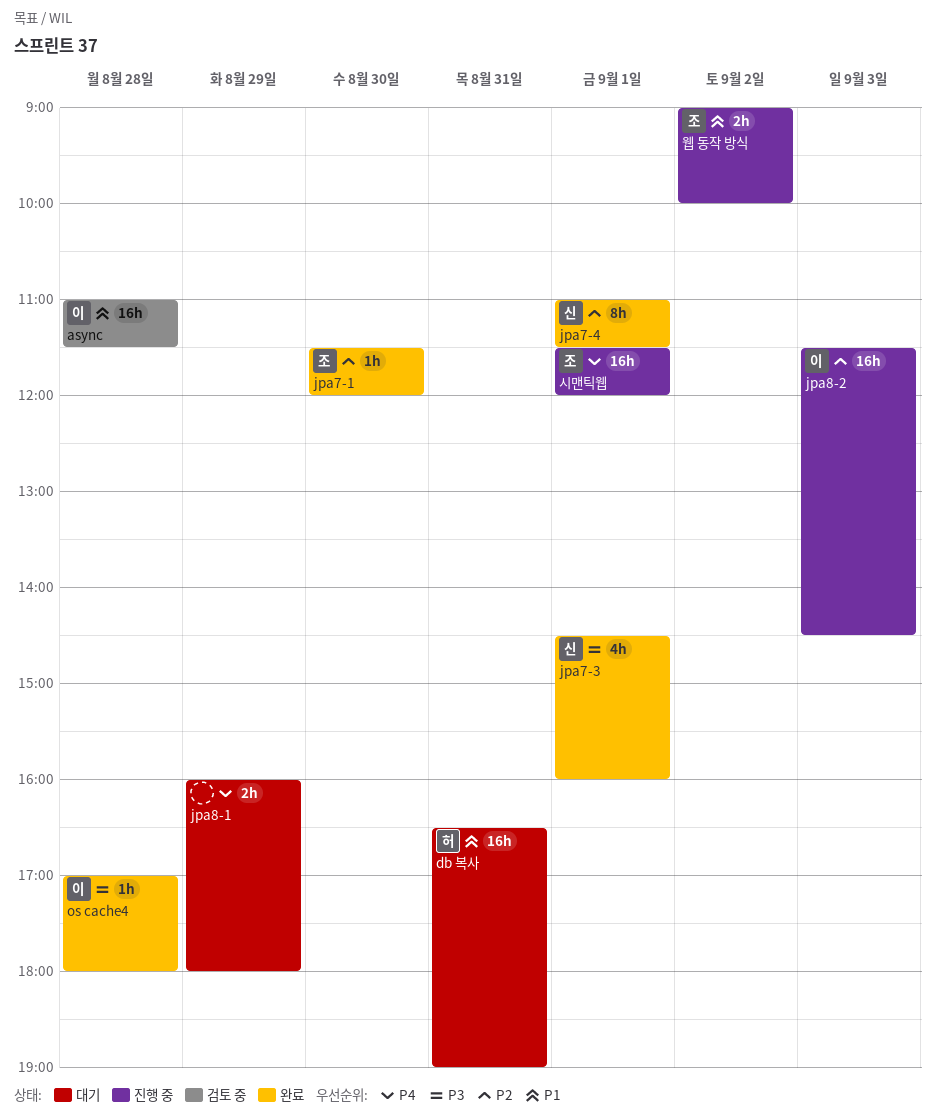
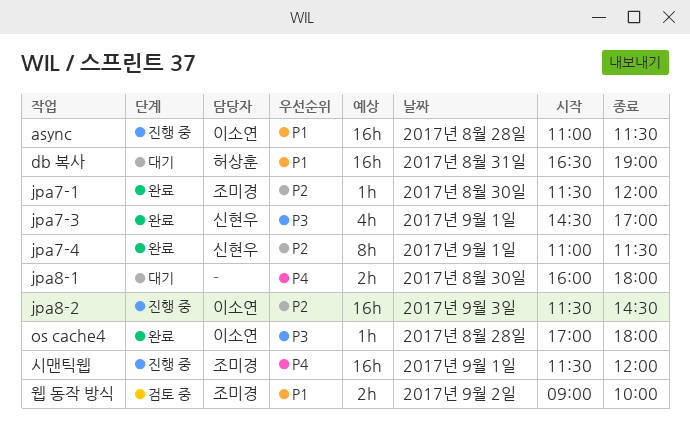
async, status: 검토 중 -> 진행 중
jpa7-3, ends: 16:00 -> 17:00
jpa8-1, day: Aug 29 -> Aug 30
웹 동작 방식, status: 진행 중 -> 검토 중

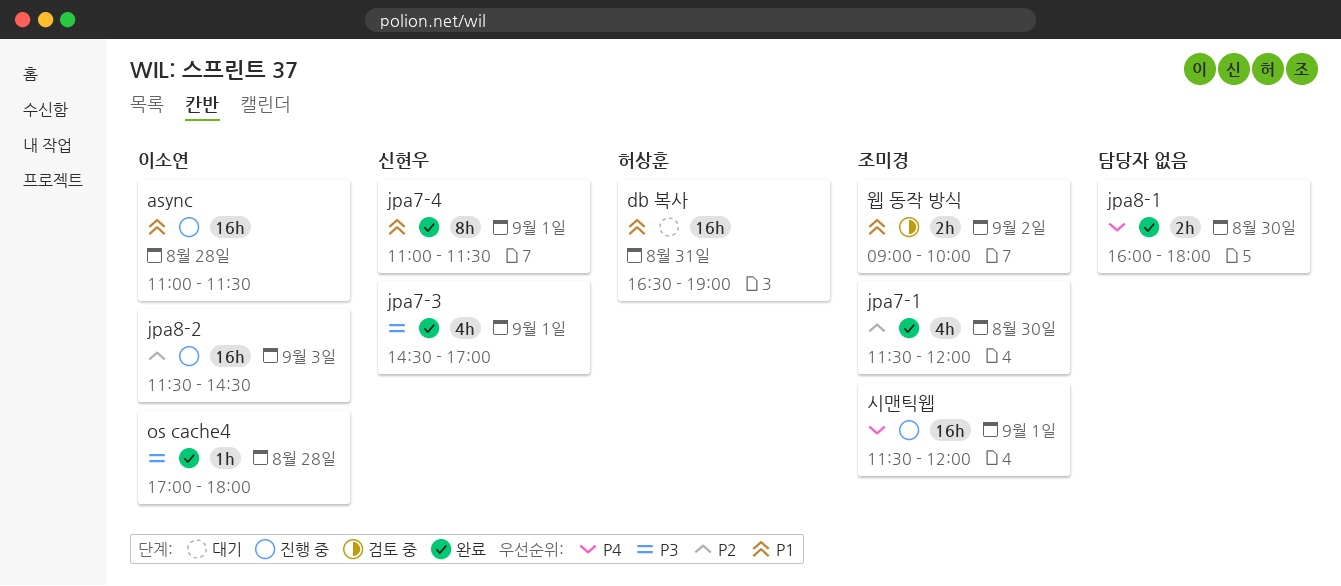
jpa7-1, estimate: 1h -> 4h
jpa7-4, priority: P2 -> P1
jpa8-1, status: 대기 -> 완료

